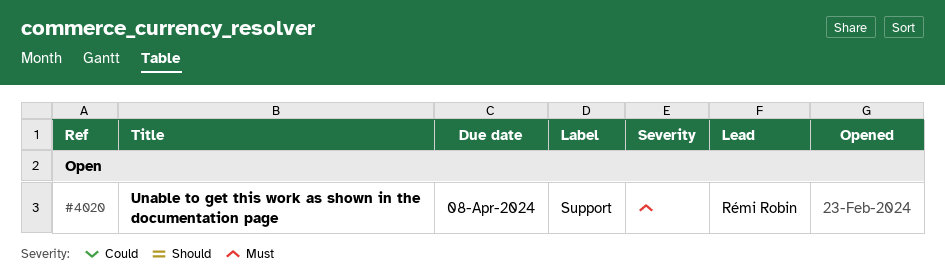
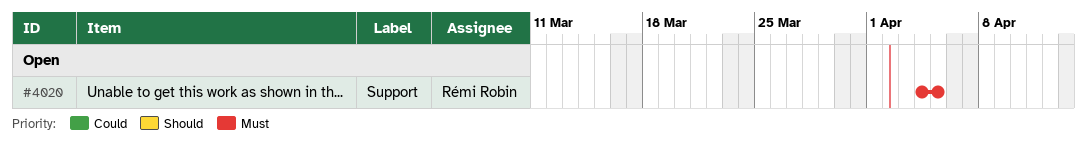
#4020, due: Apr 8 -> Apr 5

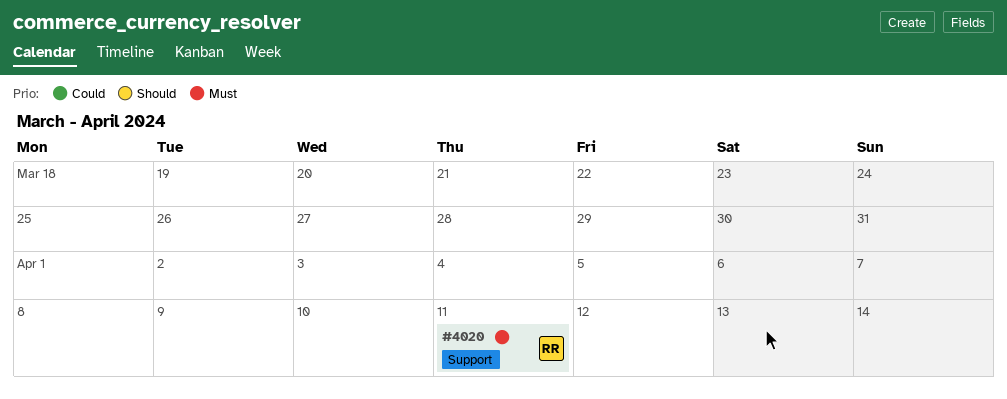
#4020, due: Apr 5 -> Apr 11

